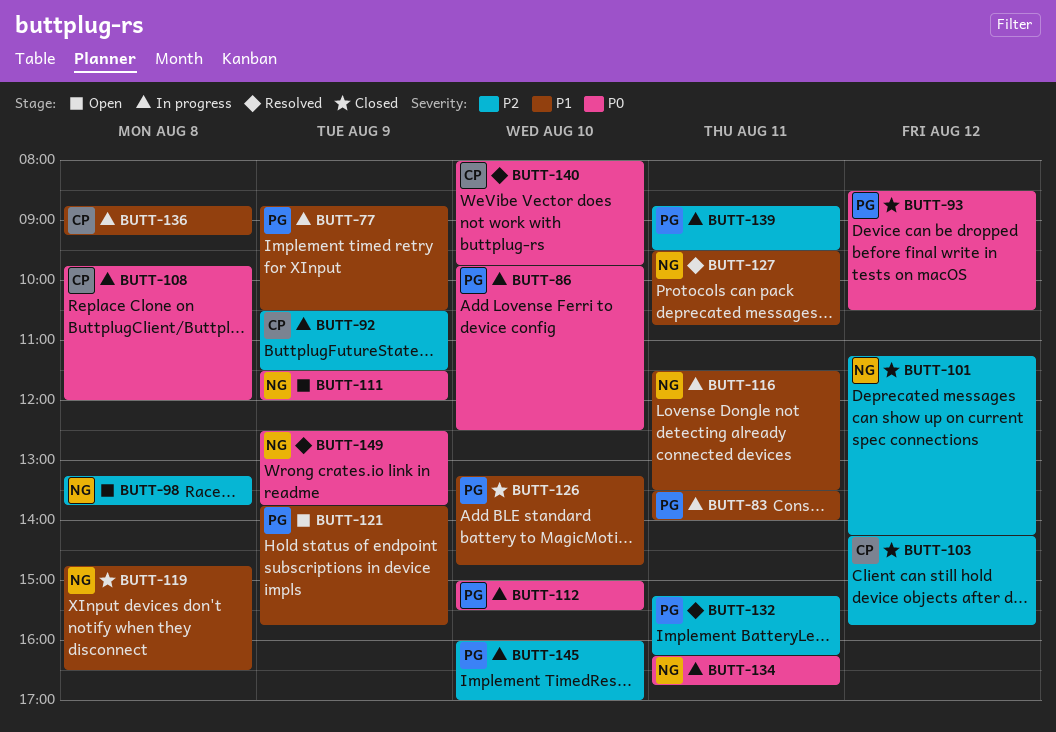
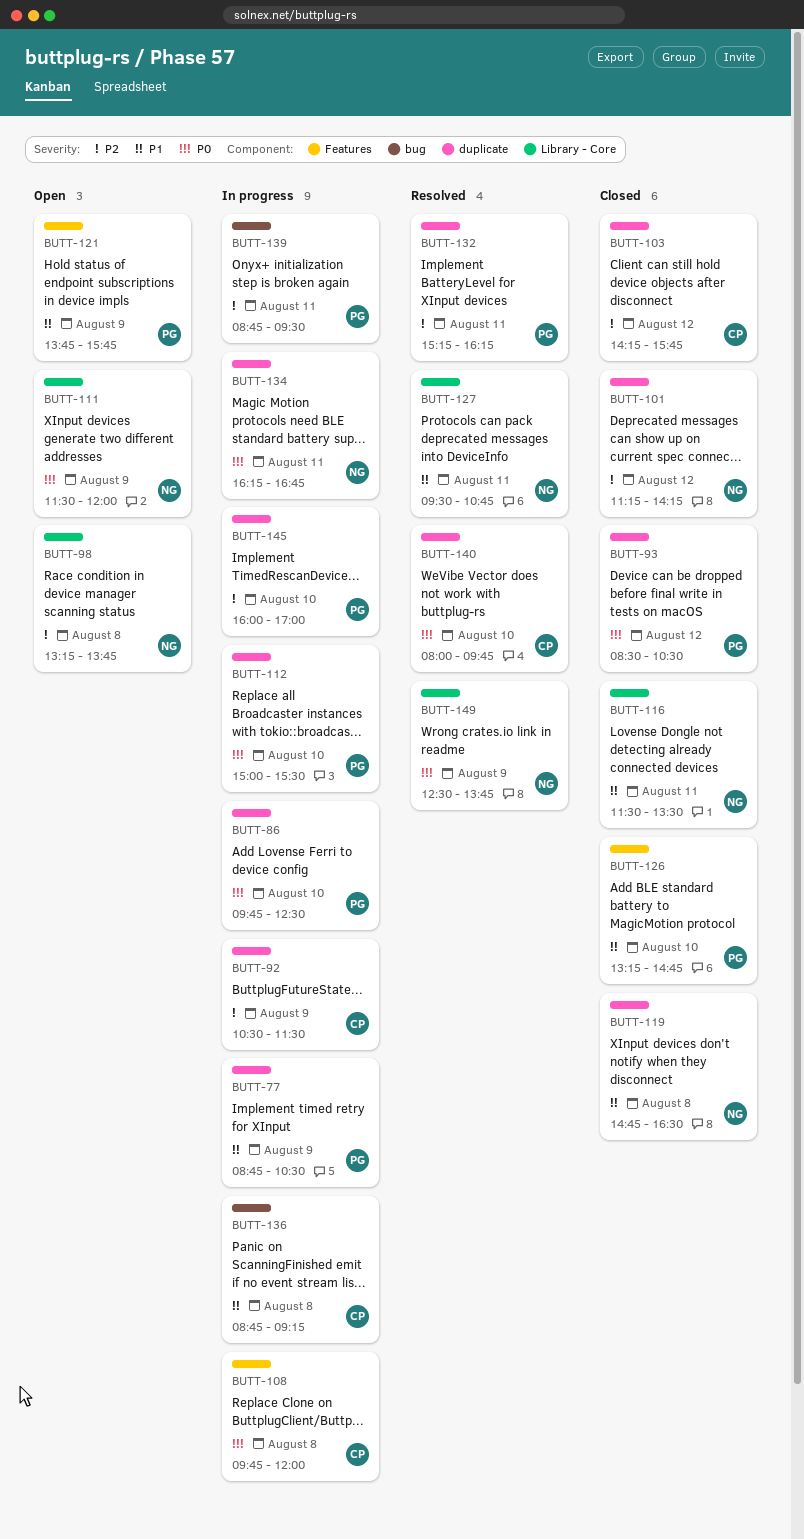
BUTT-83: present -> none
BUTT-116, status: In progress -> Closed

